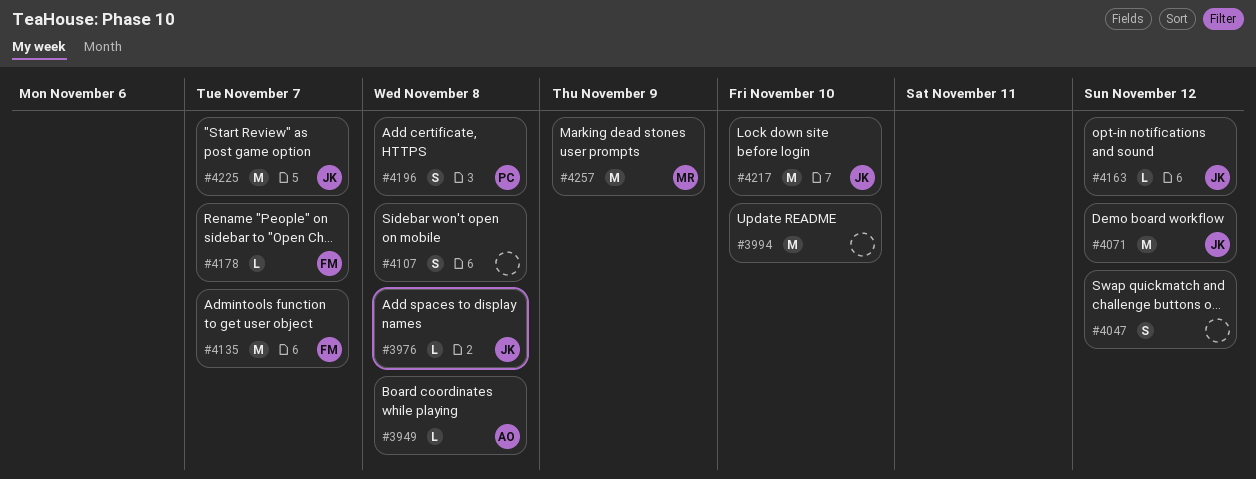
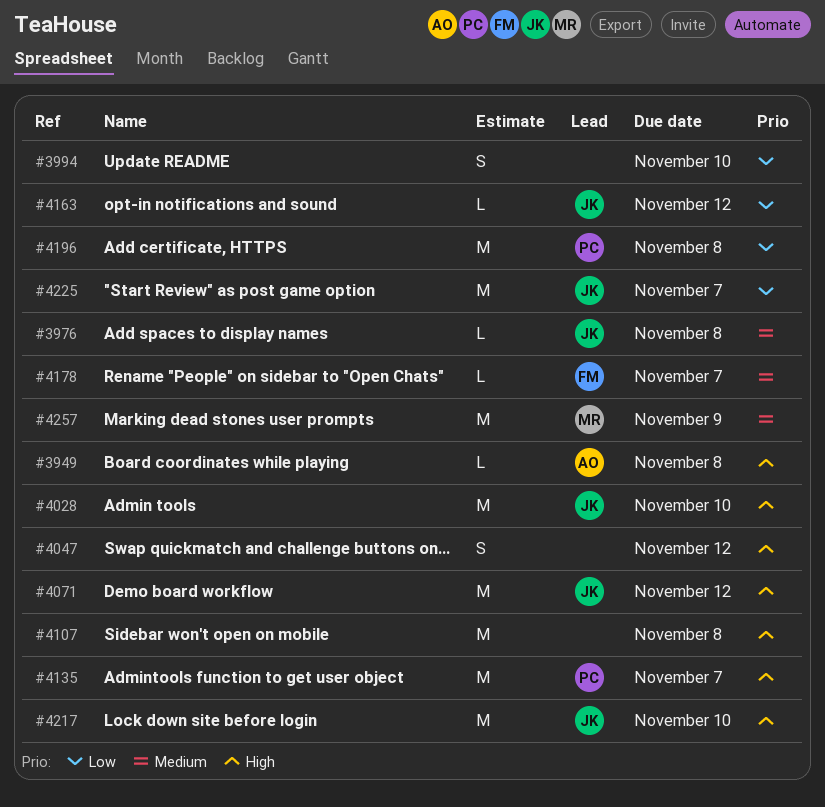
#3994, estimate: M -> S
#4028: none -> present
#4107, estimate: S -> M
#4135, owner: FM -> PC
#4196, estimate: S -> M

